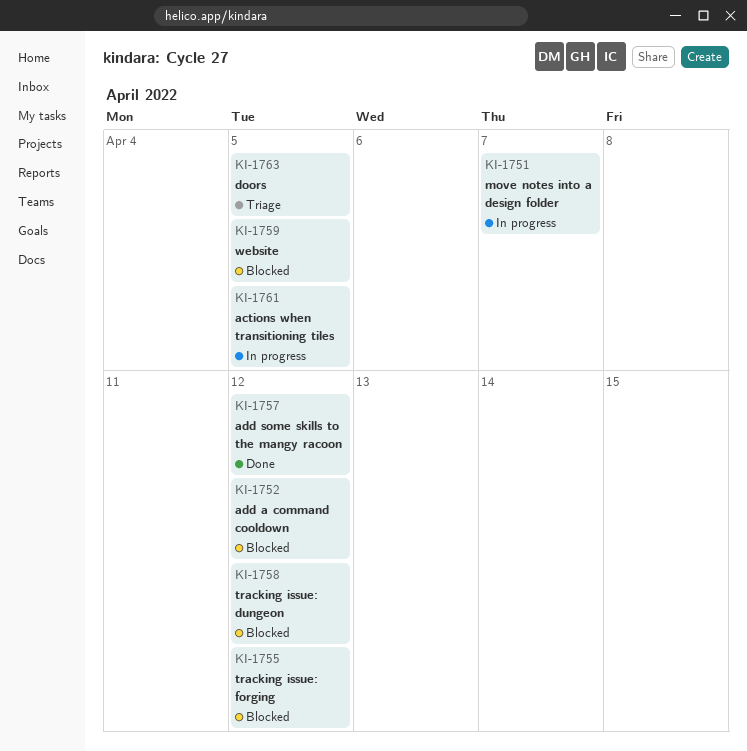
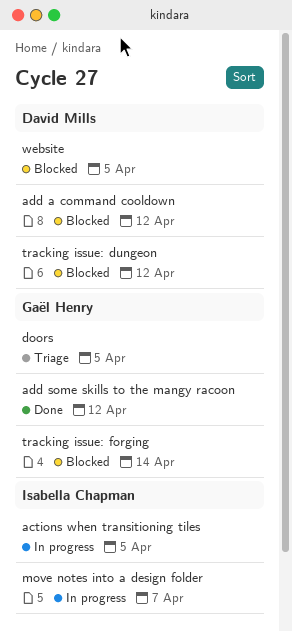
tracking issue: forging, due: Apr 12 -> Apr 14

